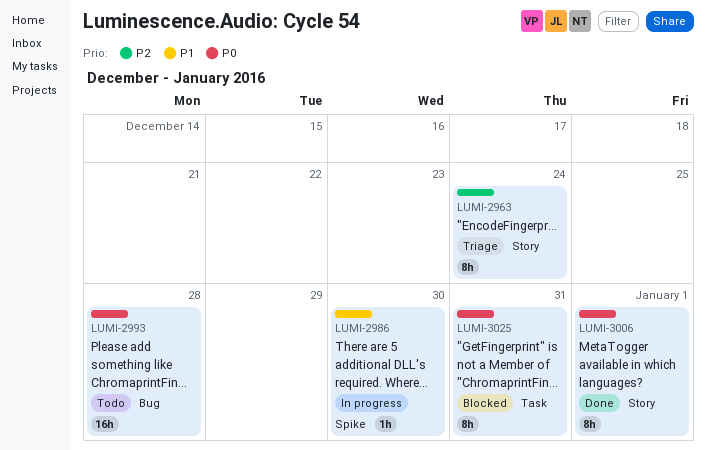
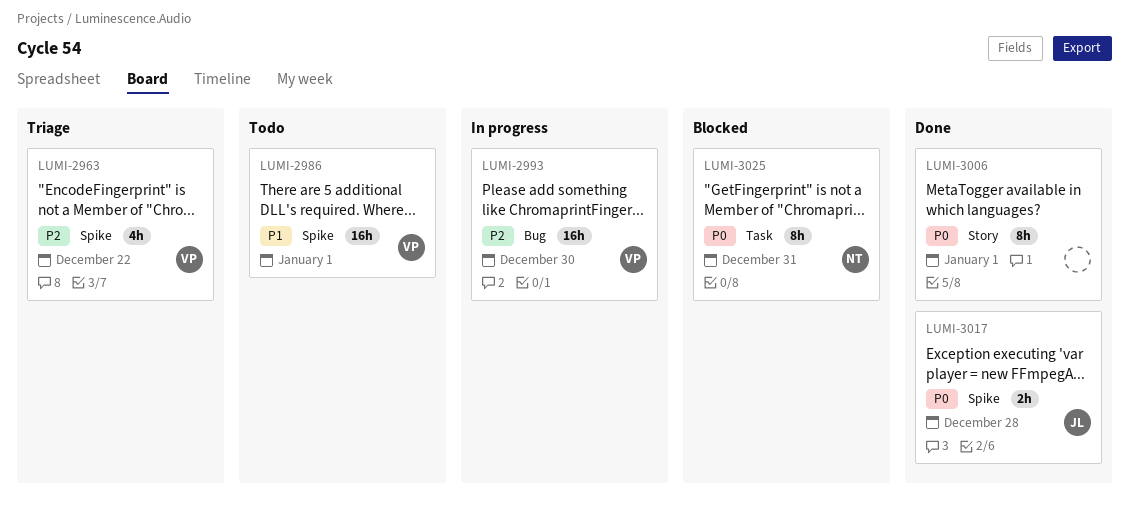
LUMI-2963, label: Story -> Spike
LUMI-2963, estimate: 8h -> 4h
LUMI-2963, due: Dec 24 -> Dec 22
LUMI-2986, status: In progress -> Todo
LUMI-2986, estimate: 1h -> 16h
LUMI-2986, due: Dec 30 -> Jan 1
LUMI-2993, status: Todo -> In progress
LUMI-2993, priority: P0 -> P2
LUMI-2993, due: Dec 28 -> Dec 30
LUMI-3017: none -> present

